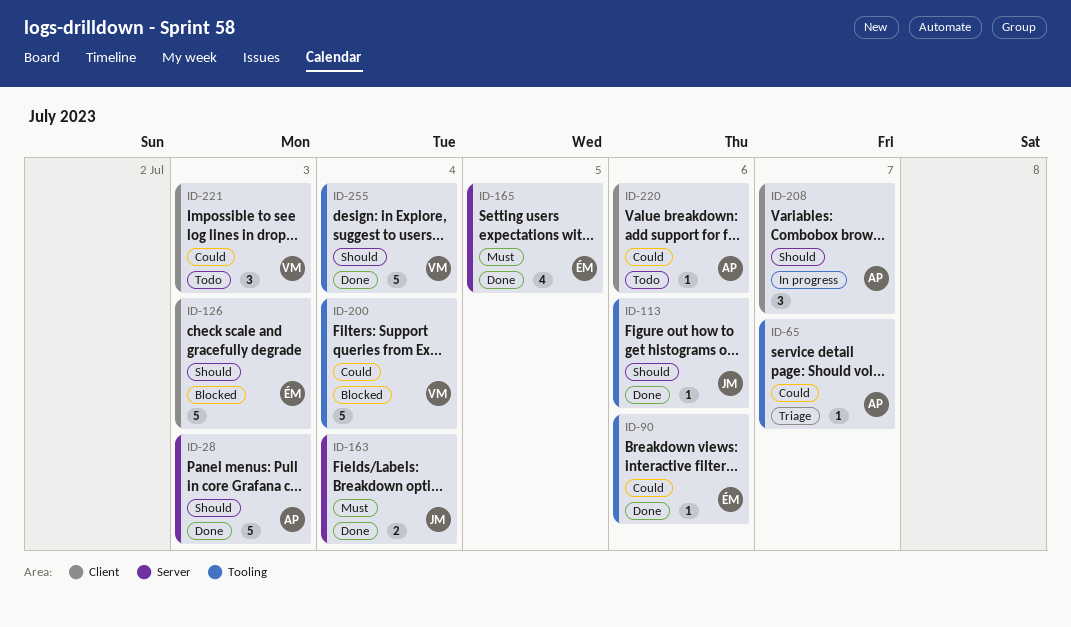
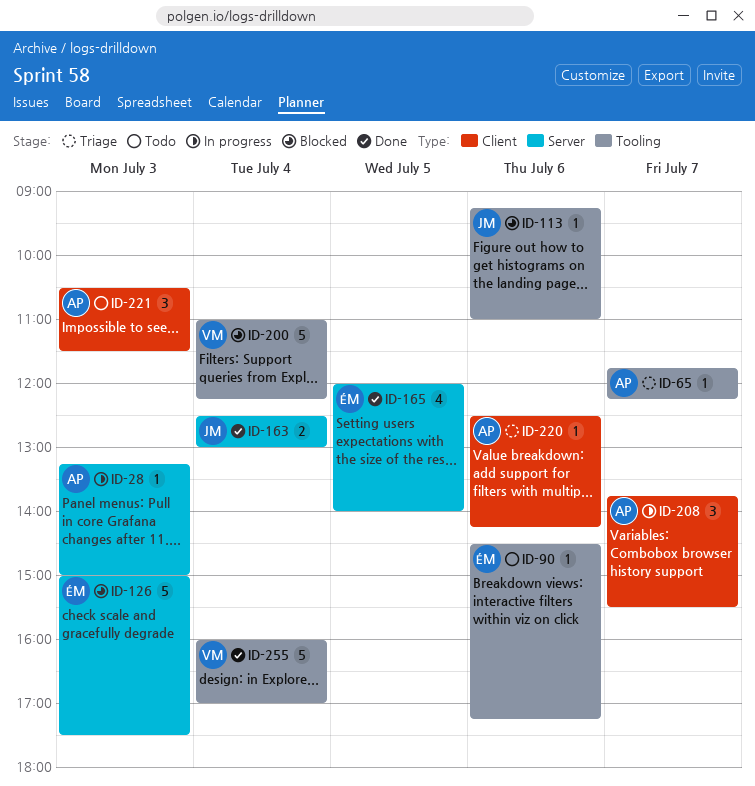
ID-28, status: Done -> In progress
ID-28, estimate: 5 -> 1
ID-90, status: Done -> Todo
ID-113, status: Done -> Blocked
ID-126, label: Client -> Server
ID-220, status: Todo -> Triage
ID-221, owner: VM -> AP

